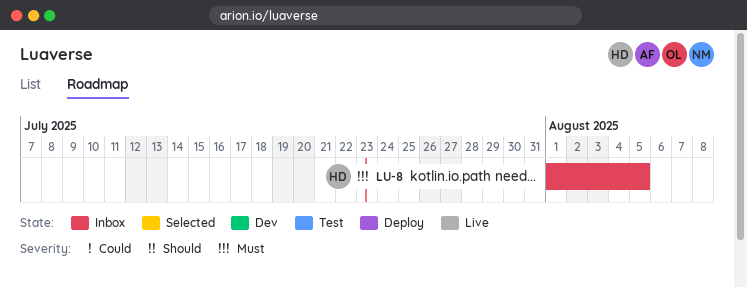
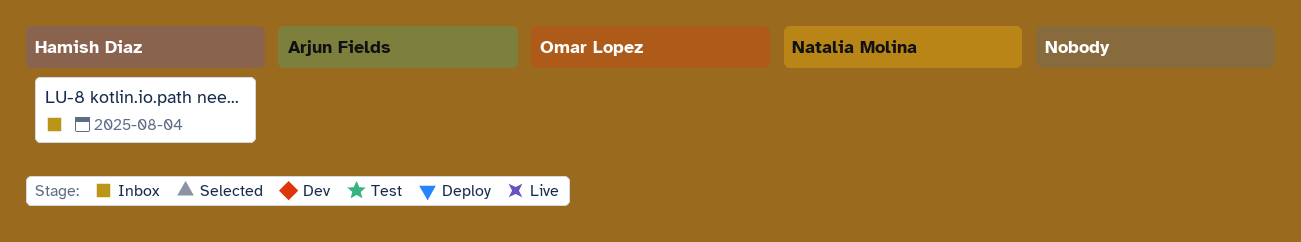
LU-8, due: Aug 5 -> Aug 4

